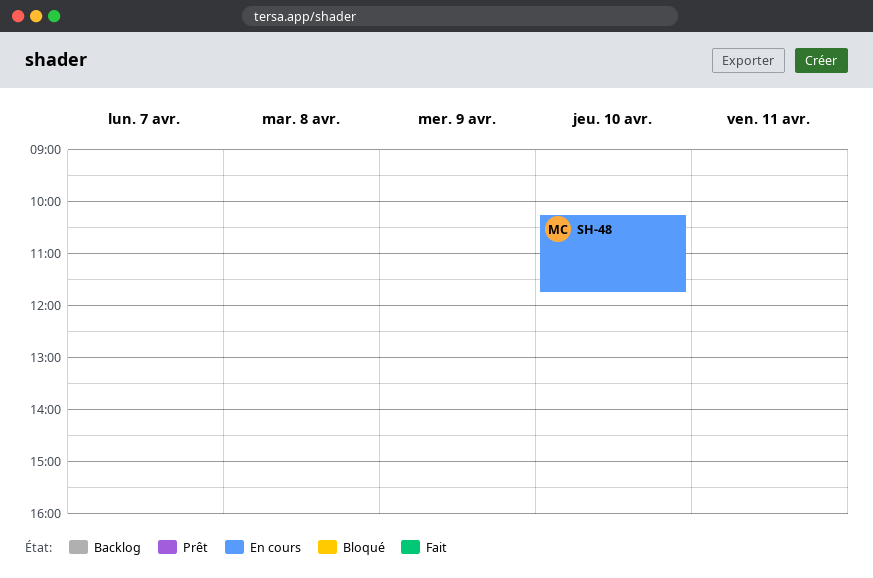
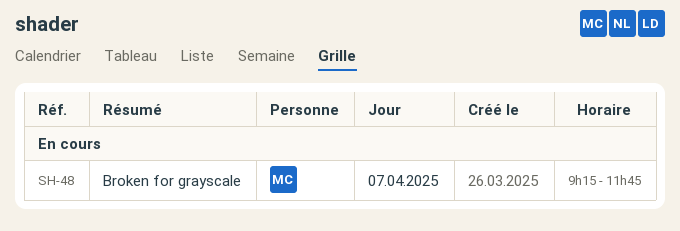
SH-48, day: Apr 10 -> Apr 7
SH-48, begins: 10:15 -> 09:15

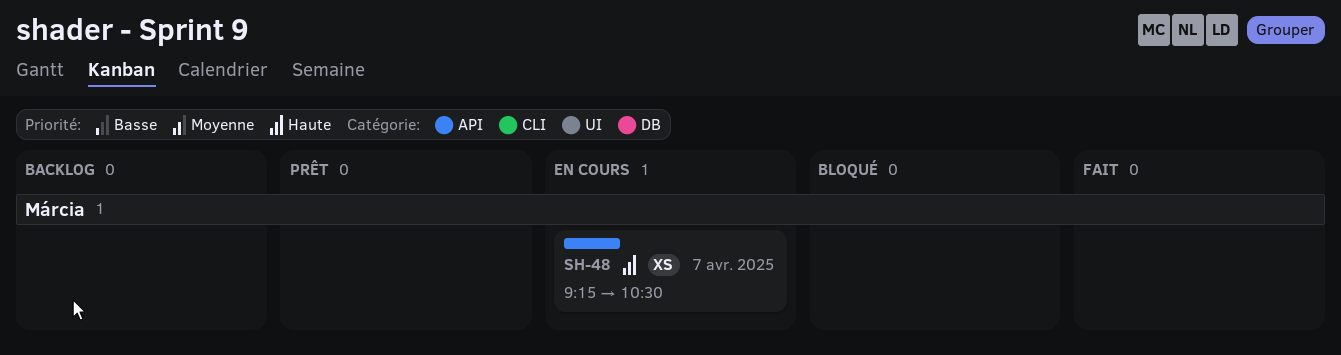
SH-48, ends: 11:45 -> 10:30

